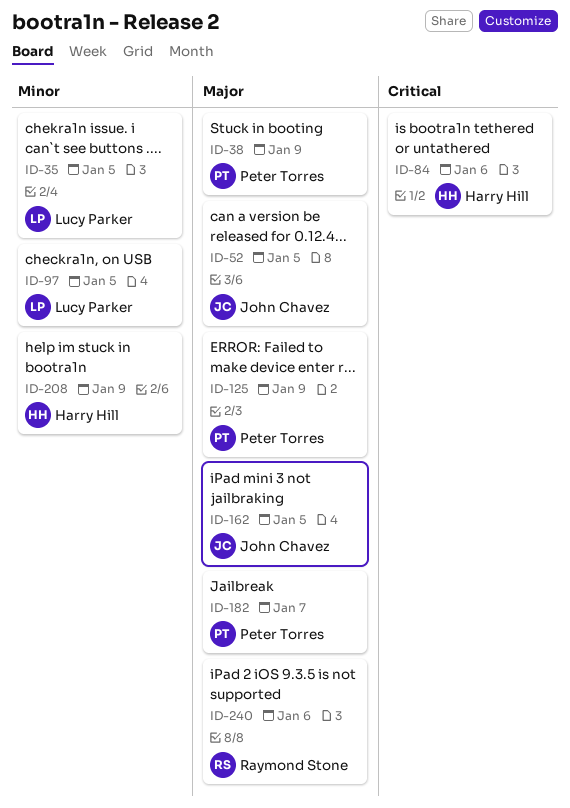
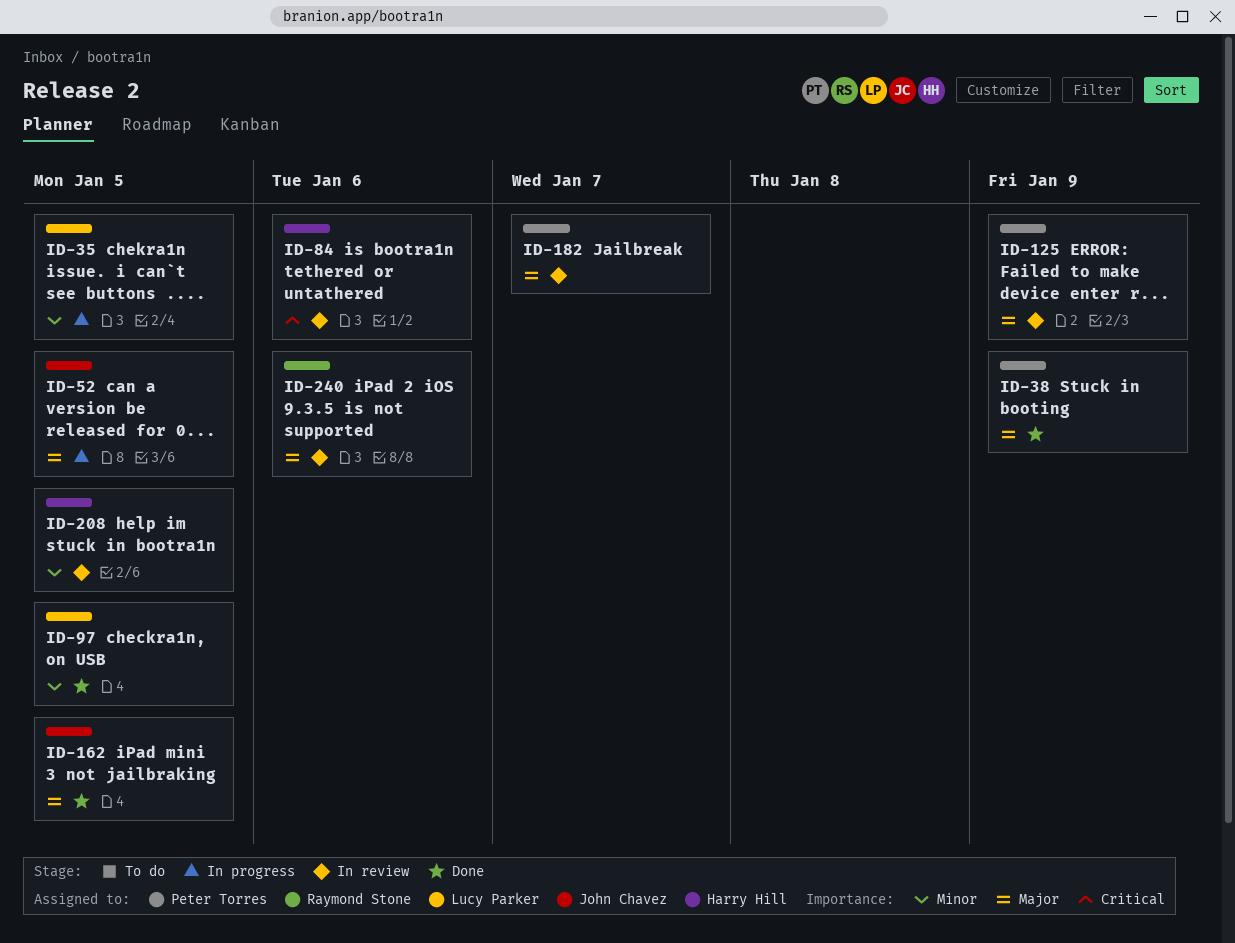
ID-208, due: Jan 9 -> Jan 5

